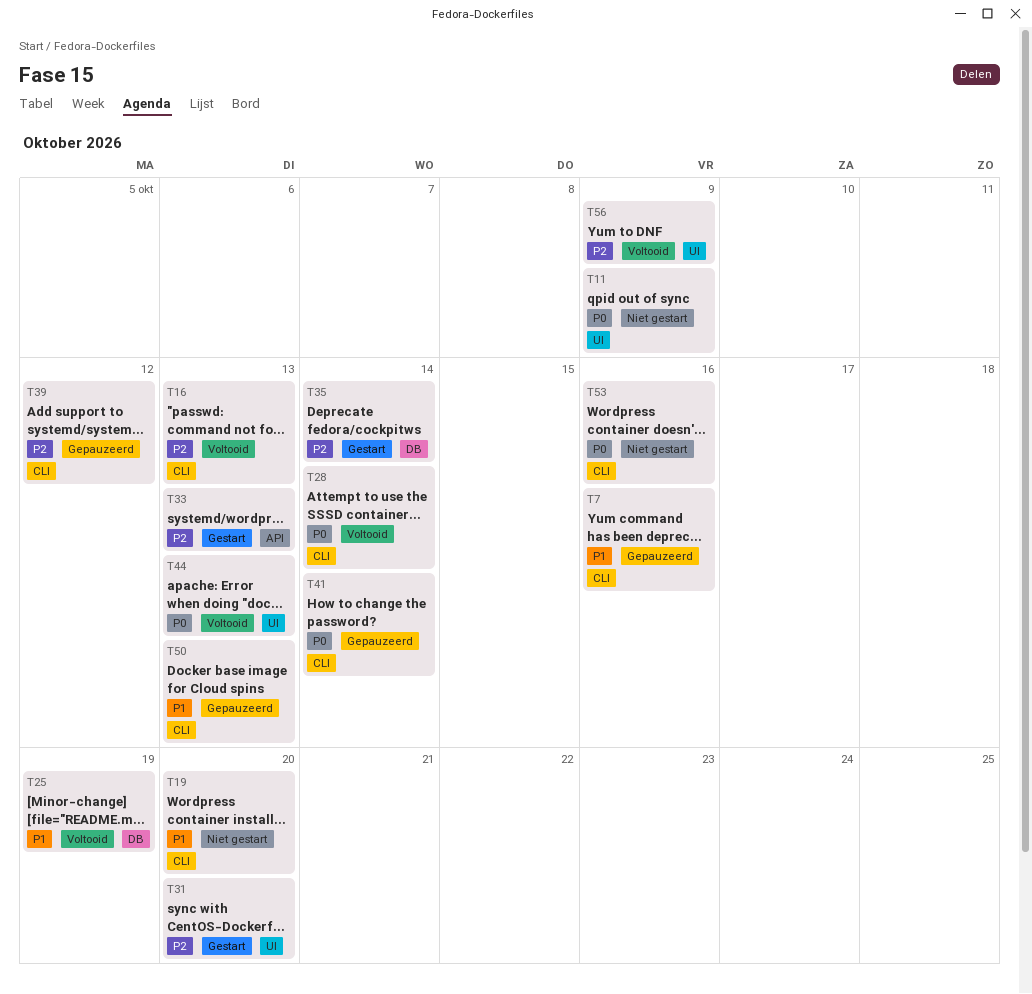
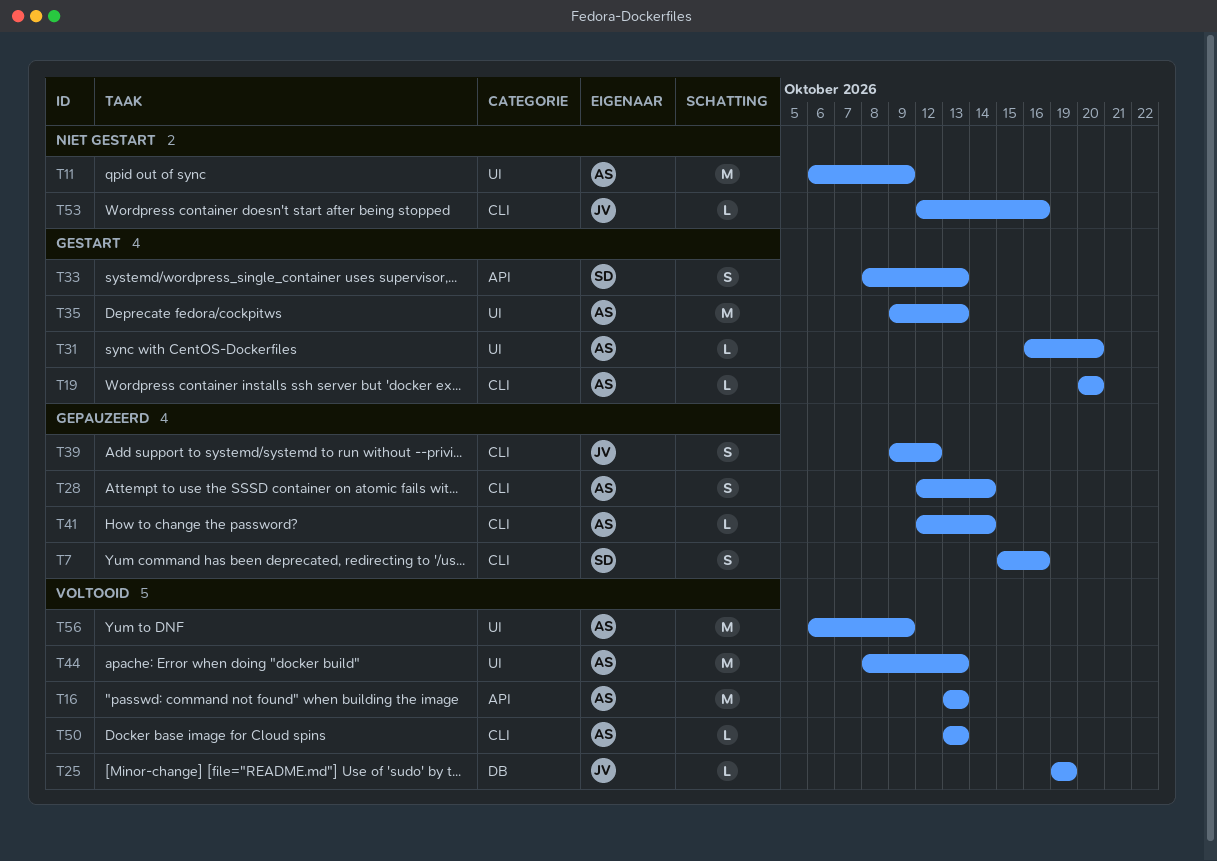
T16, label: CLI -> API
T19, status: Niet gestart -> Gestart
T28, status: Voltooid -> Gepauzeerd
T35, label: DB -> UI
T35, due: Oct 14 -> Oct 13
T50, status: Gepauzeerd -> Voltooid

